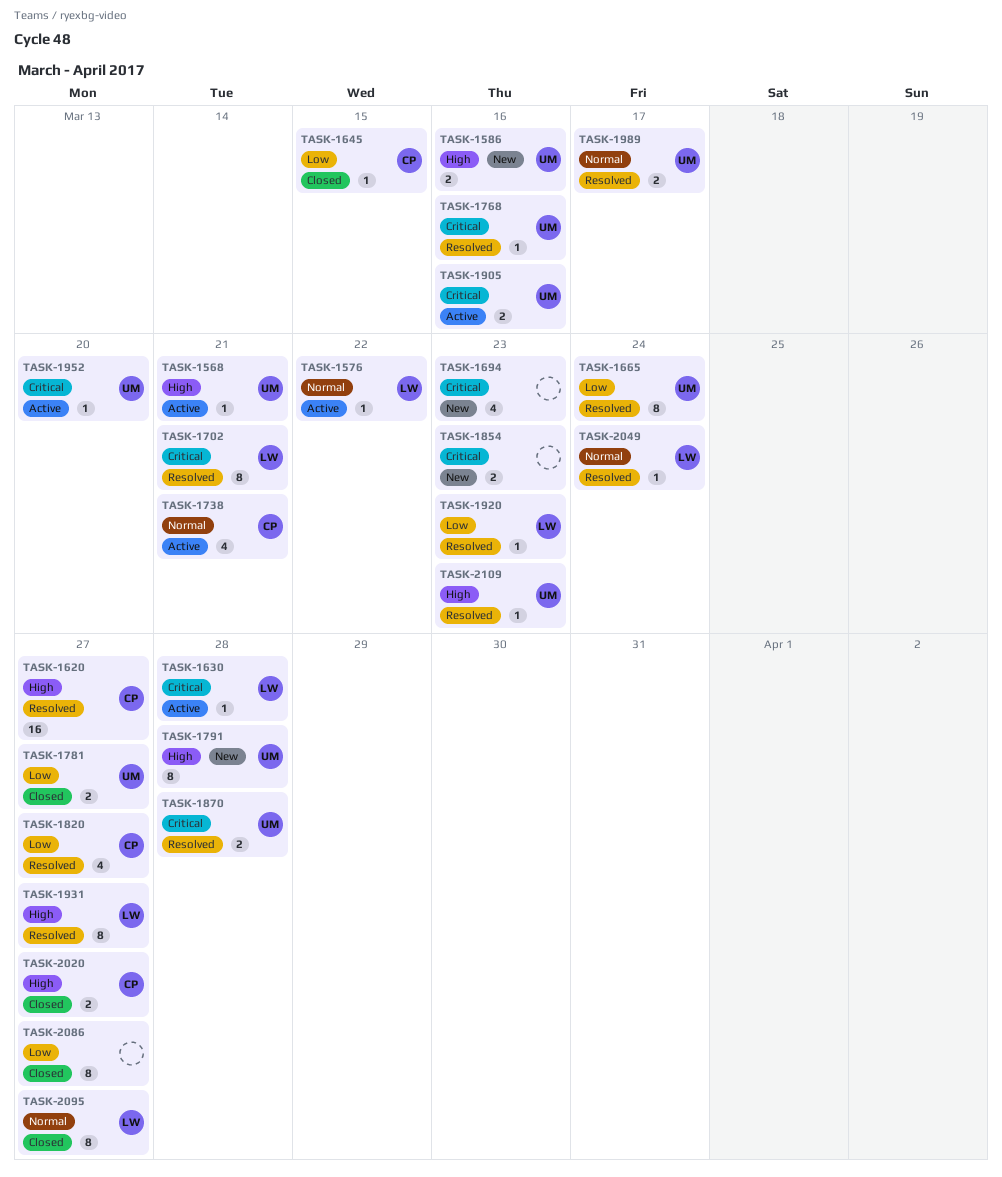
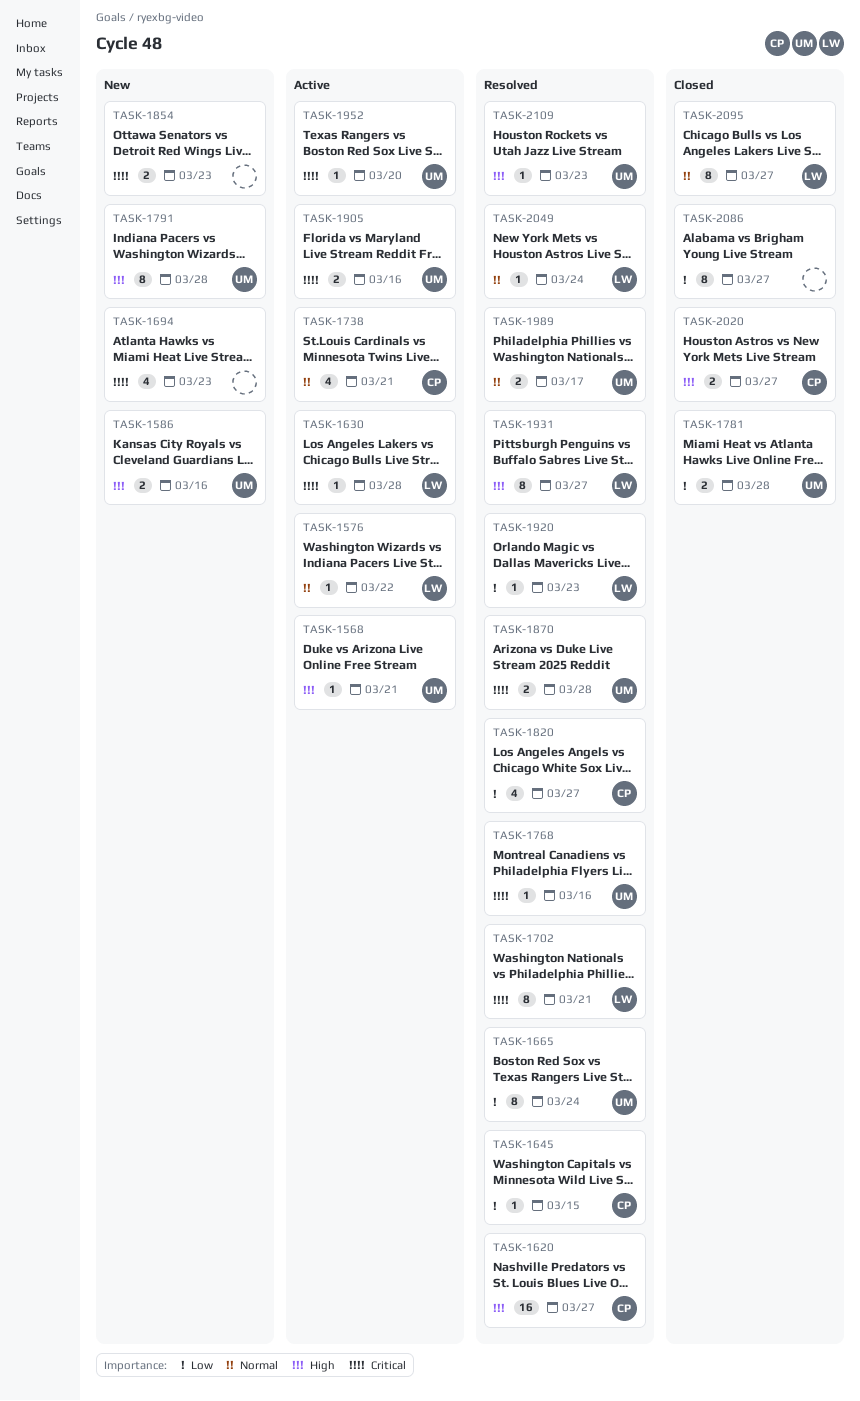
TASK-1645, status: Closed -> Resolved
TASK-1781, due: Mar 27 -> Mar 28

